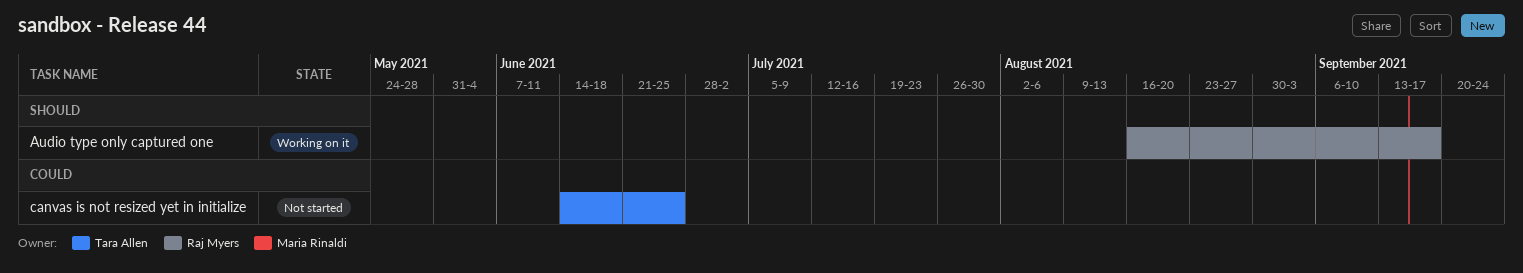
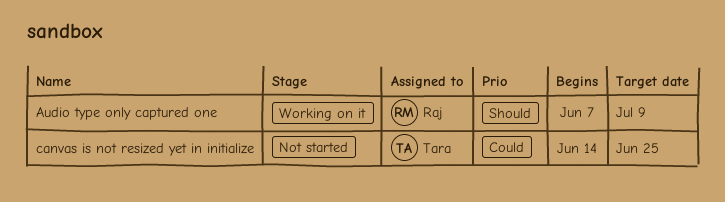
Audio type only captured one, start: Aug 16 -> Jun 7
Audio type only captured one, due: Sep 17 -> Jul 9

